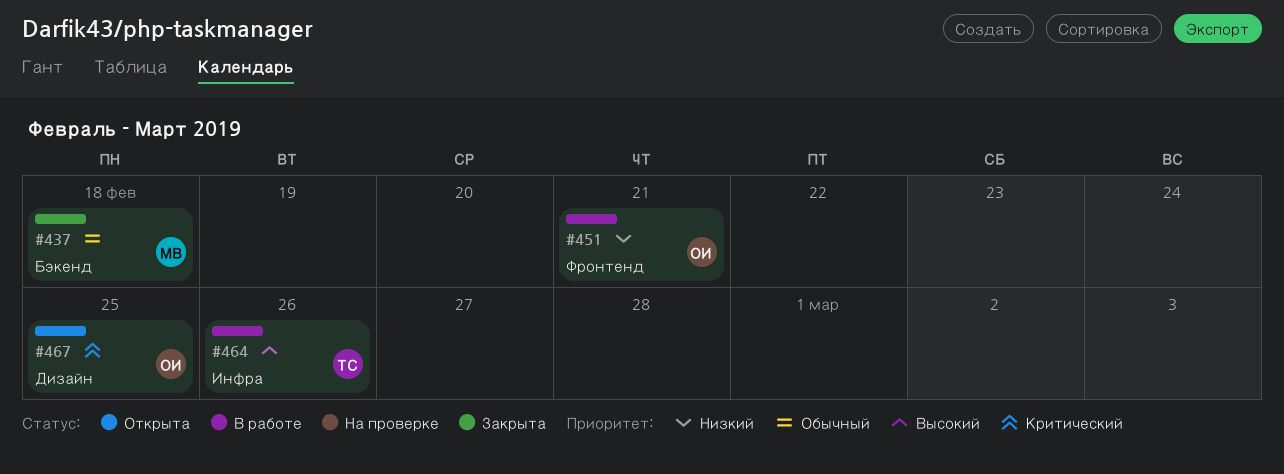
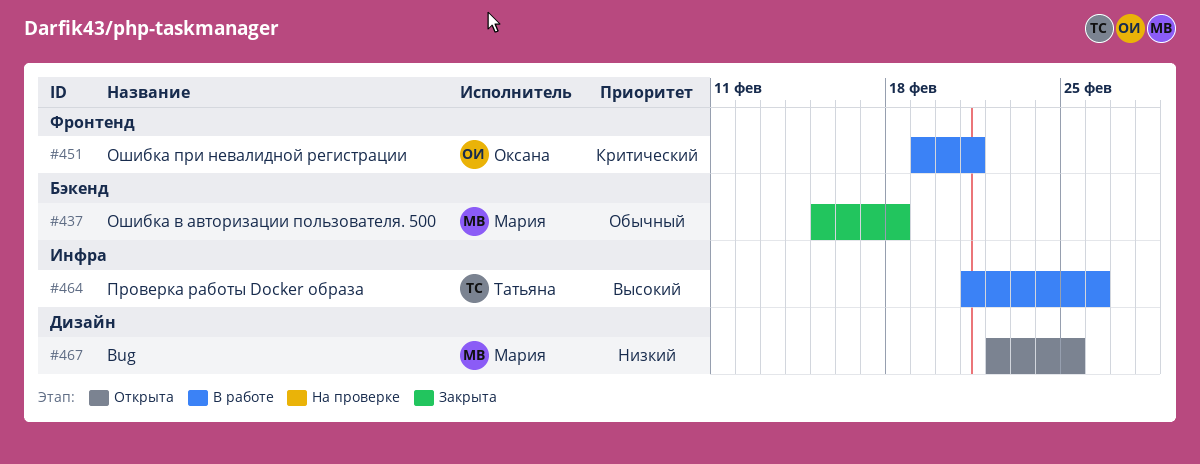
#451, priority: Низкий -> Критический
#467, owner: Оксана -> Мария
#467, priority: Критический -> Низкий

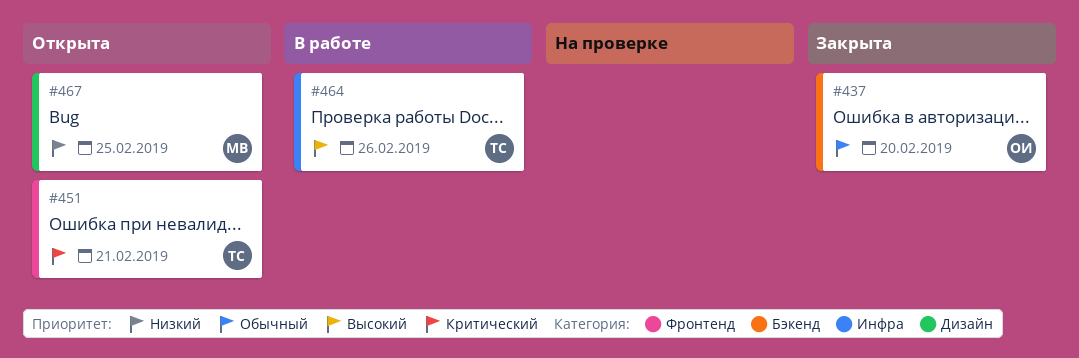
#437, owner: Мария -> Оксана
#437, due: Feb 18 -> Feb 20
#451, status: В работе -> Открыта
#451, owner: Оксана -> Татьяна

